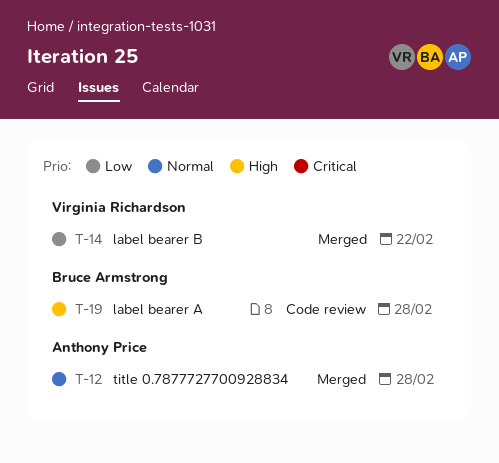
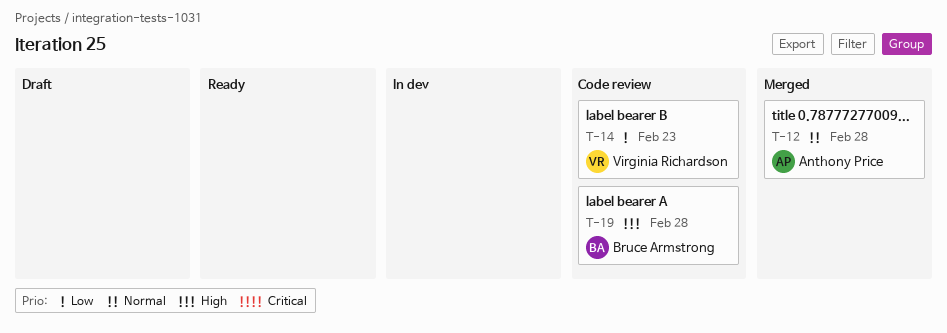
T-14, status: Merged -> Code review
T-14, due: Feb 22 -> Feb 23

